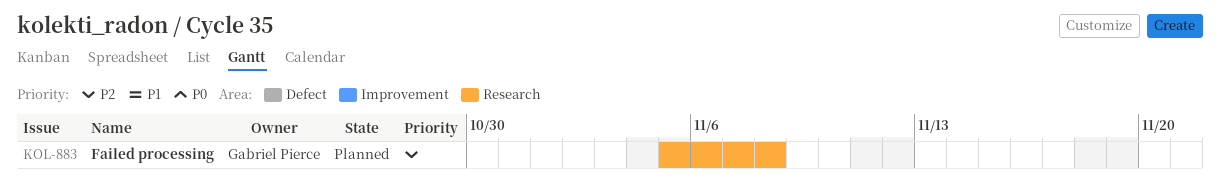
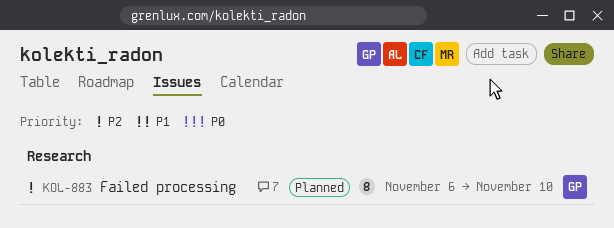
KOL-883, start: Nov 5 -> Nov 6
KOL-883, due: Nov 8 -> Nov 10

